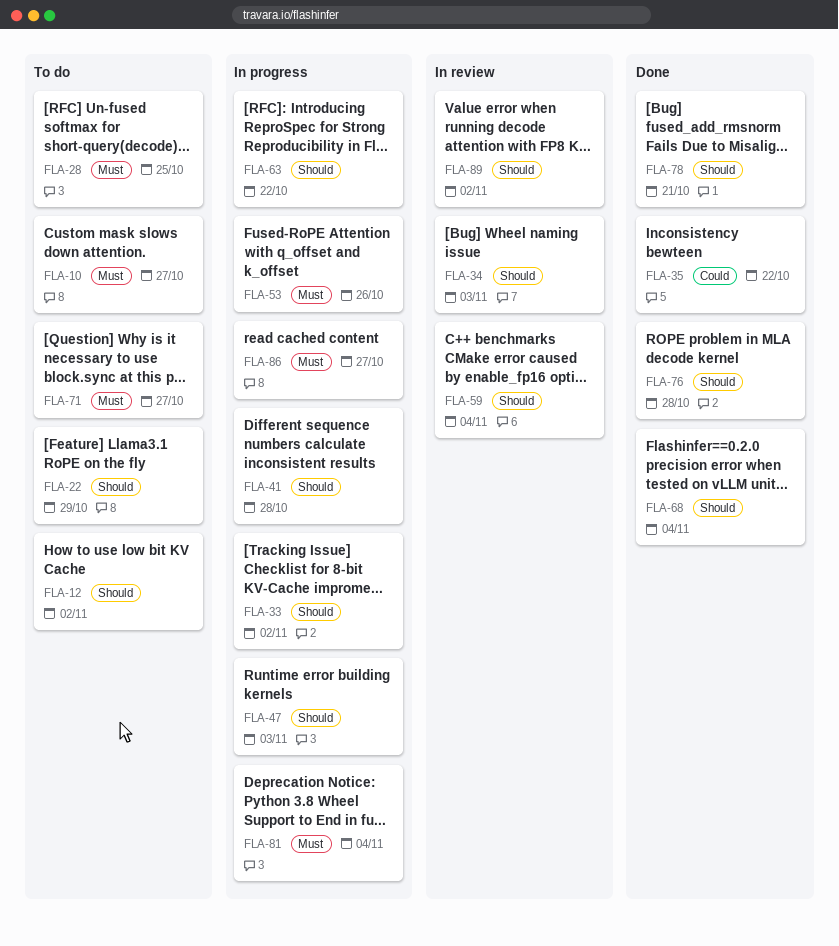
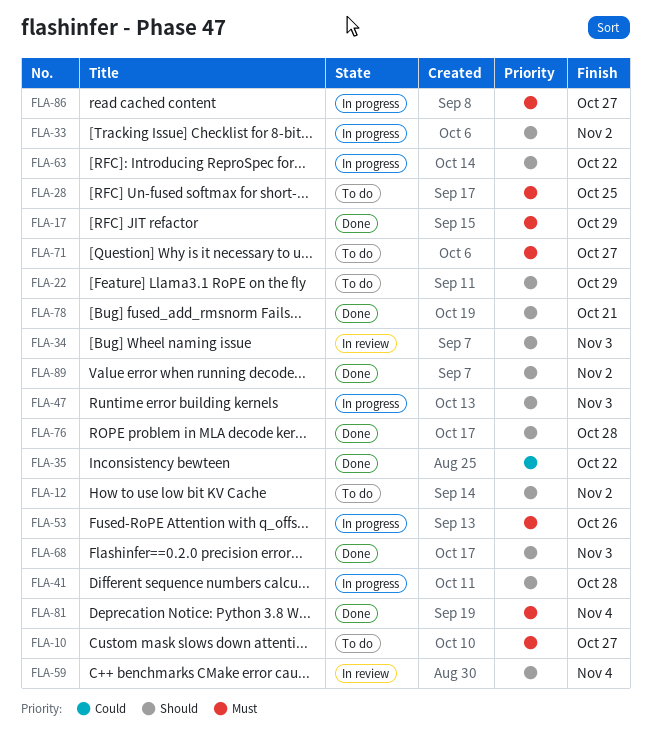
FLA-17: none -> present
FLA-68, due: Nov 4 -> Nov 3
FLA-81, status: In progress -> Done
FLA-89, status: In review -> Done

